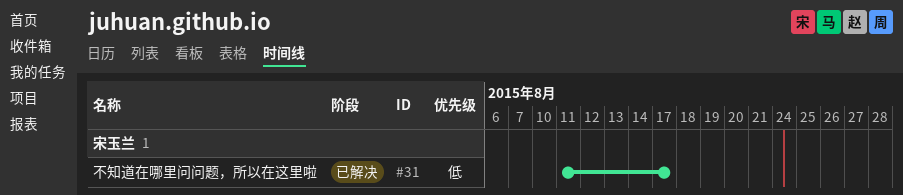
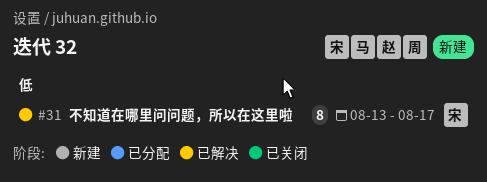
#31, start: Aug 11 -> Aug 13

